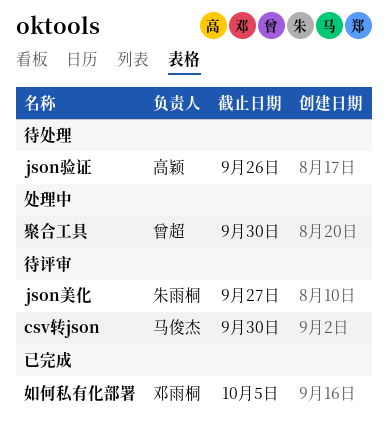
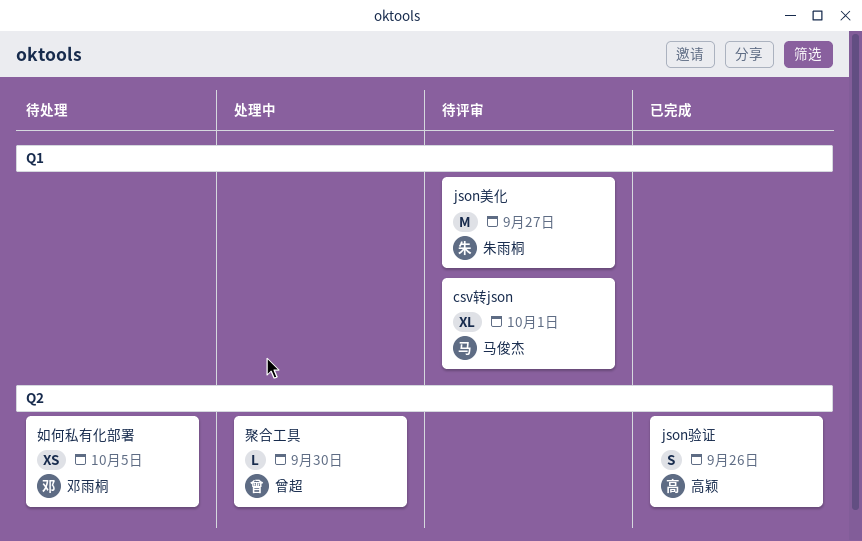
csv转json, due: Sep 30 -> Oct 1
json验证, status: 待处理 -> 已完成
如何私有化部署, status: 已完成 -> 待处理

